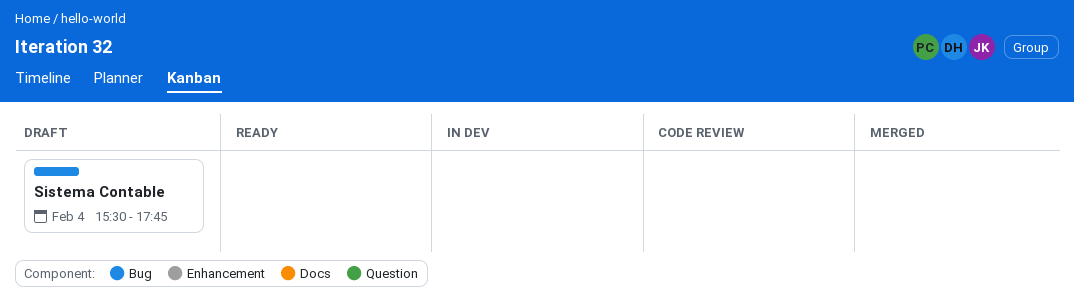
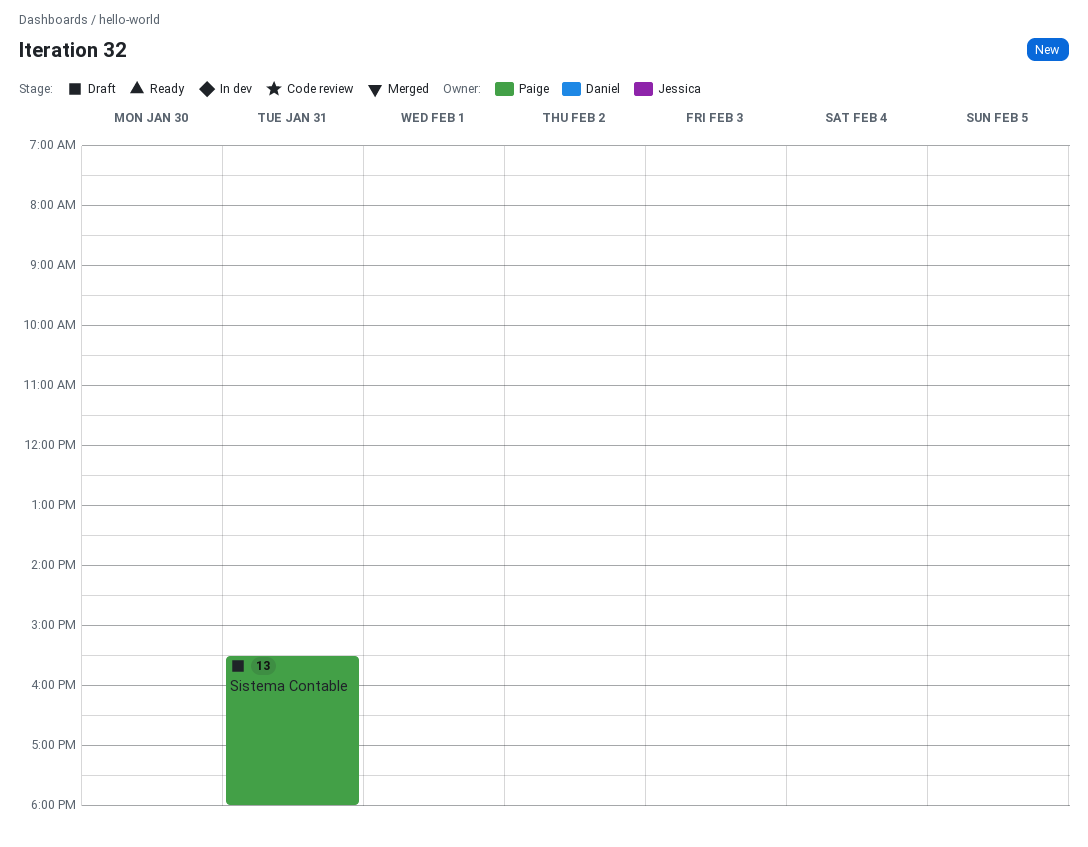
Sistema Contable, day: Feb 4 -> Jan 31
Sistema Contable, ends: 17:45 -> 18:00

